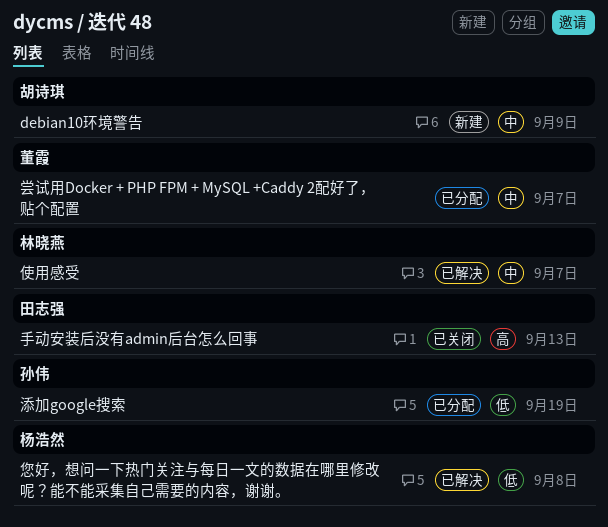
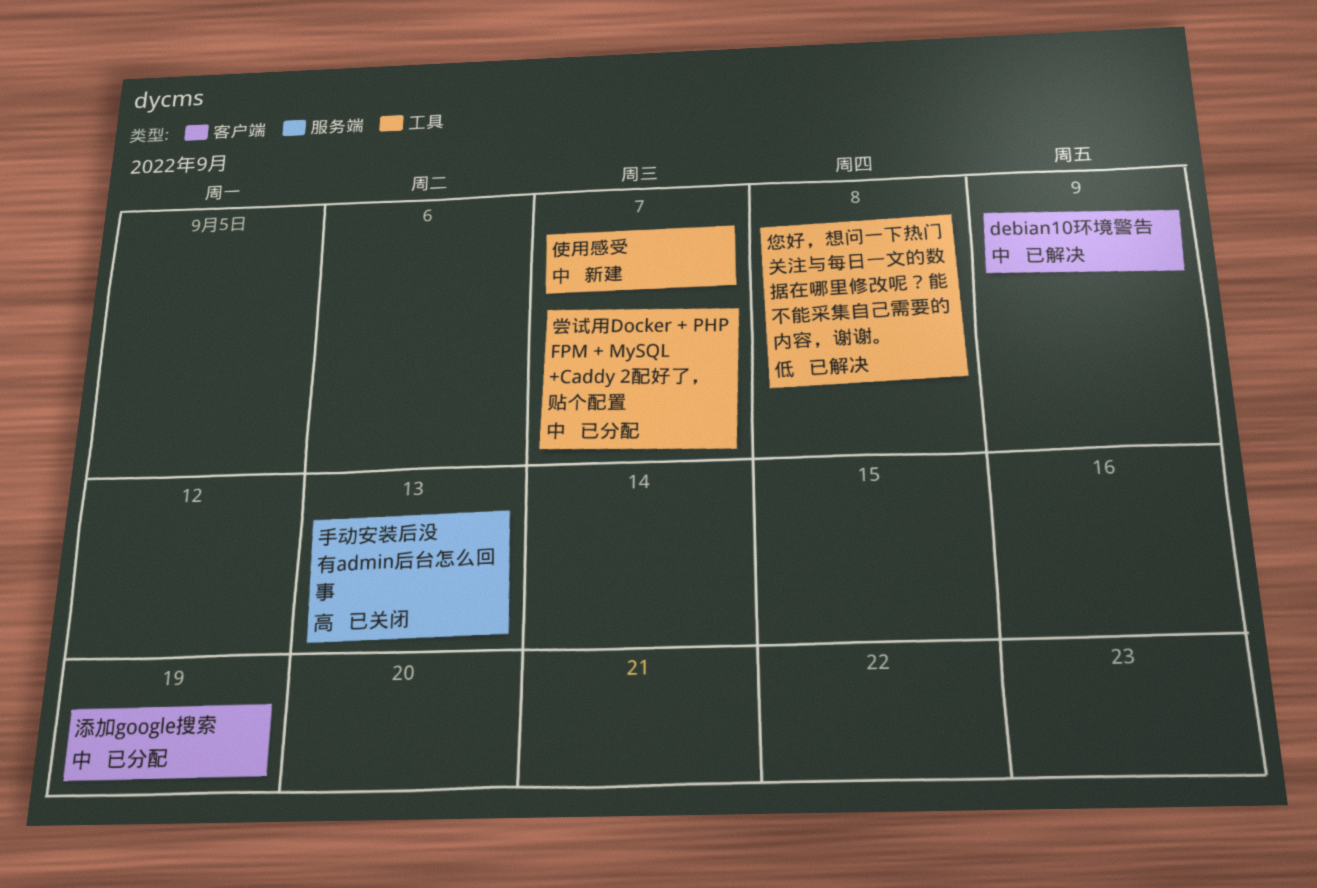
debian10环境警告, status: 新建 -> 已解决
使用感受, status: 已解决 -> 新建
添加google搜索, priority: 低 -> 中

